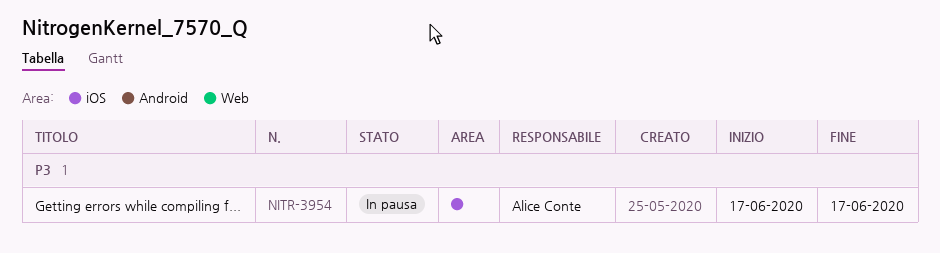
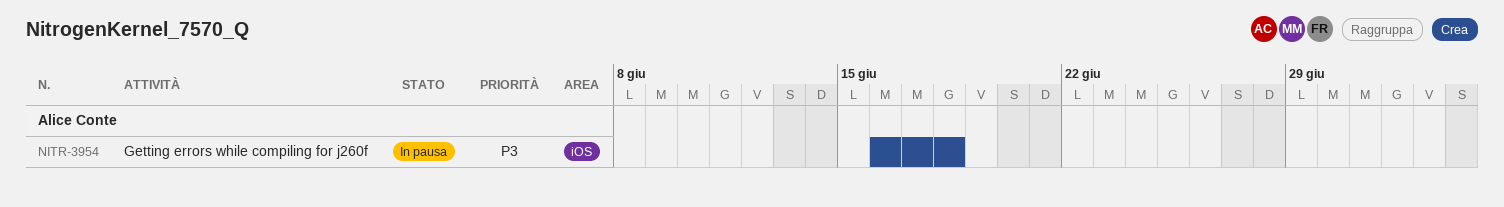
NITR-3954, start: Jun 17 -> Jun 16
NITR-3954, due: Jun 17 -> Jun 18

